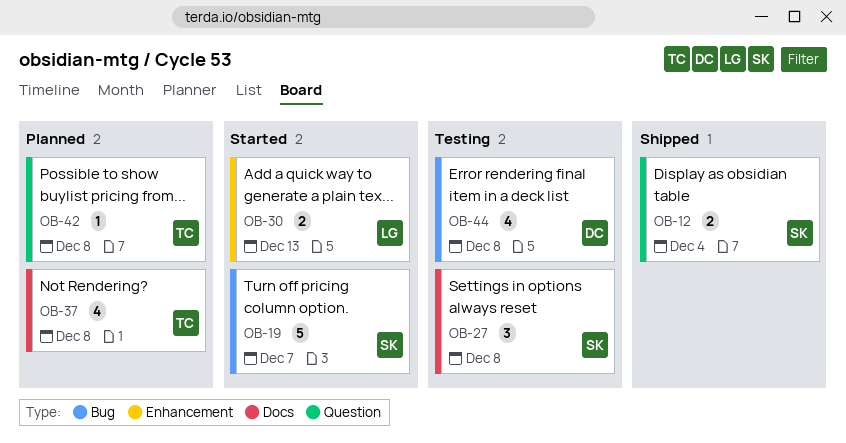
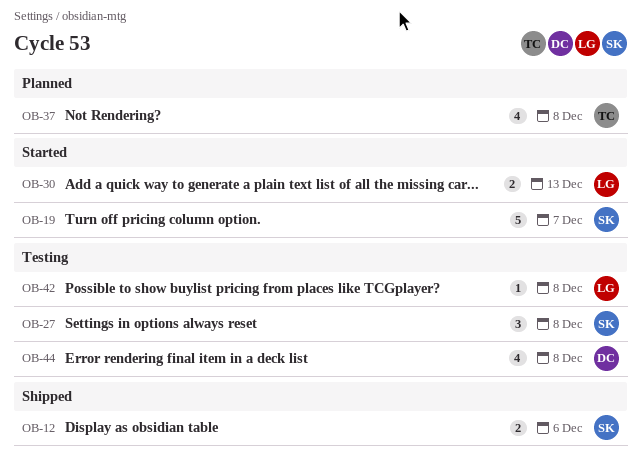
OB-12, due: Dec 4 -> Dec 6
OB-42, status: Planned -> Testing
OB-42, owner: TC -> LG

